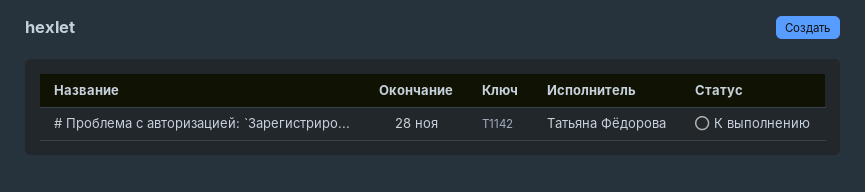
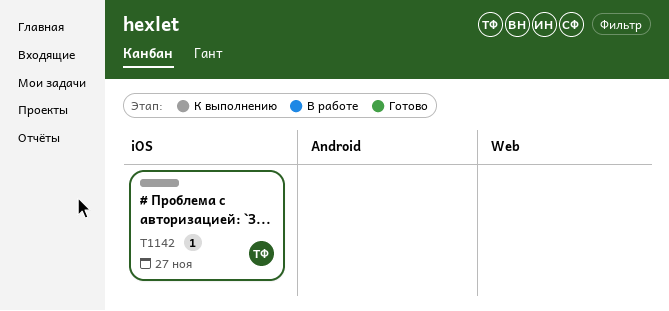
T1142, due: Nov 28 -> Nov 27

